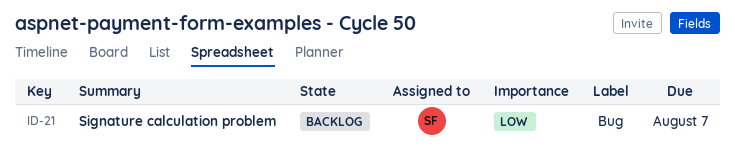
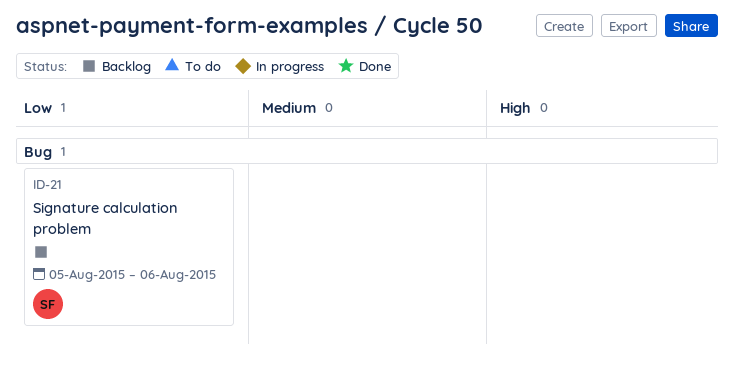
ID-21, due: Aug 7 -> Aug 6

